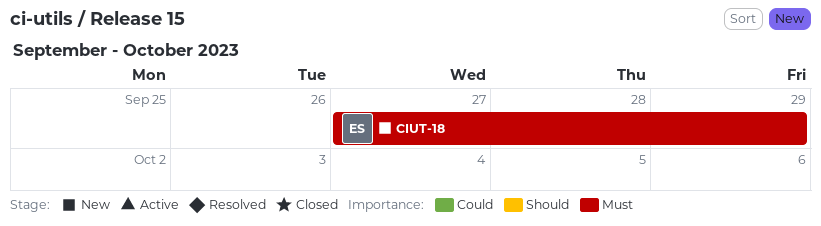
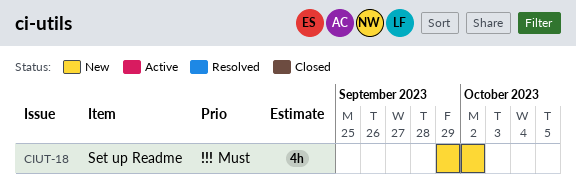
CIUT-18, start: Sep 27 -> Sep 29
CIUT-18, due: Sep 29 -> Oct 2

